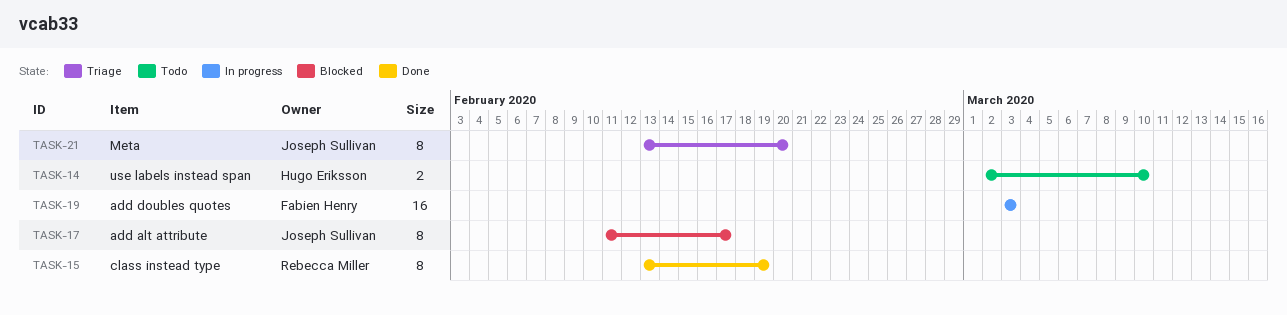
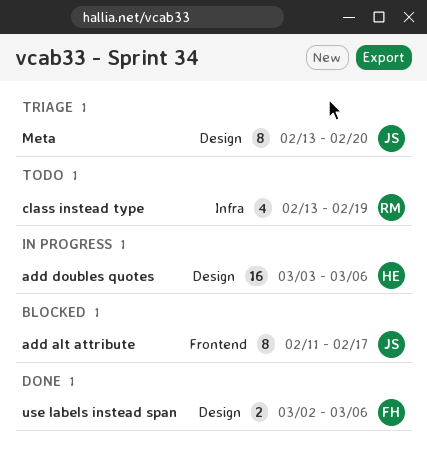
add doubles quotes, owner: Fabien Henry -> Hugo Eriksson
add doubles quotes, due: Mar 3 -> Mar 6
class instead type, status: Done -> Todo
class instead type, estimate: 8 -> 4
use labels instead span, status: Todo -> Done
use labels instead span, owner: Hugo Eriksson -> Fabien Henry
use labels instead span, due: Mar 10 -> Mar 6

